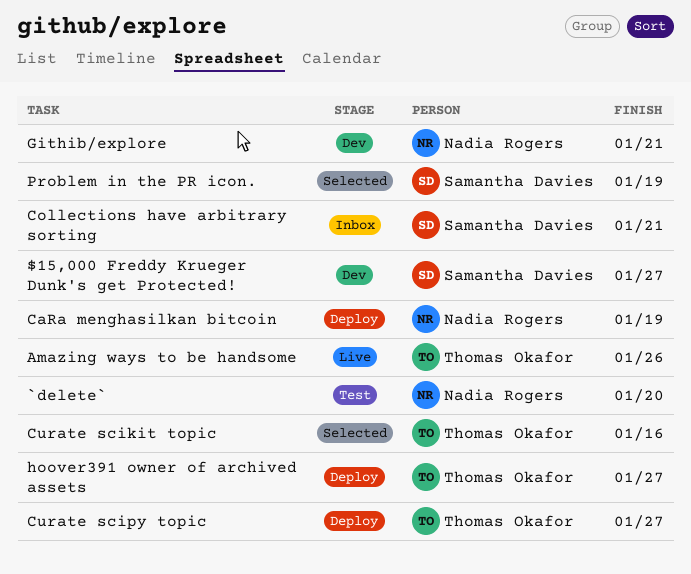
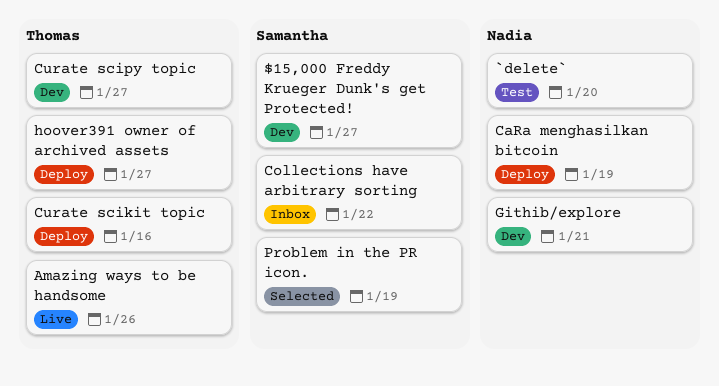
Collections have arbitrary sorting, due: Jan 21 -> Jan 22
Curate scikit topic, status: Selected -> Deploy
Curate scipy topic, status: Deploy -> Dev

